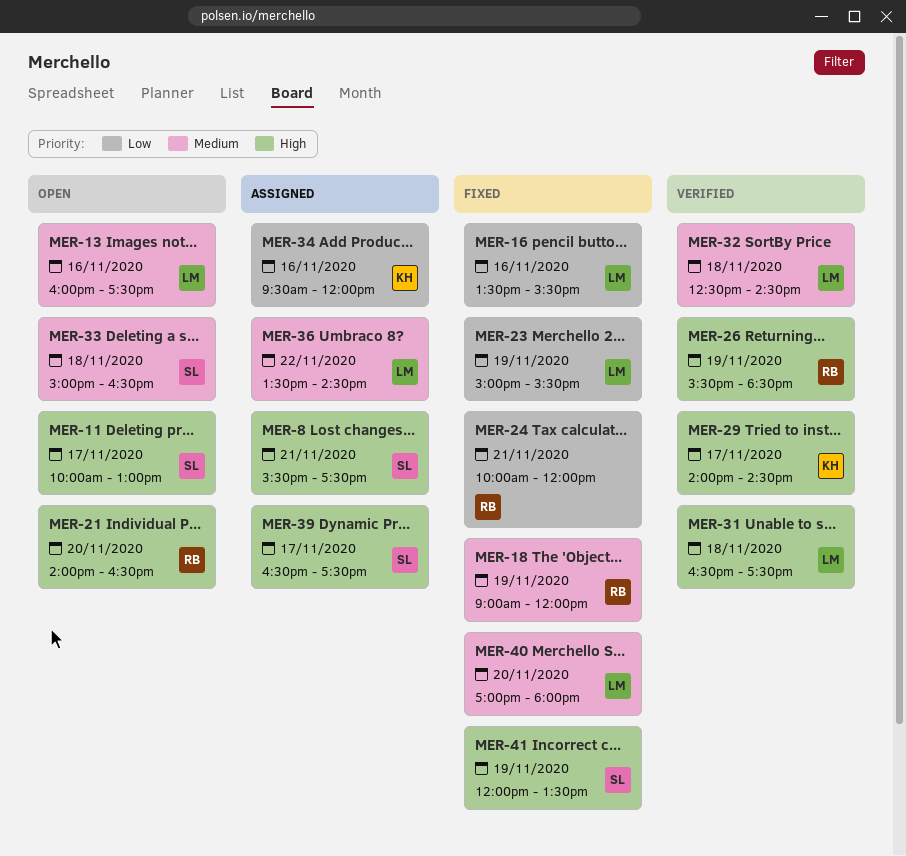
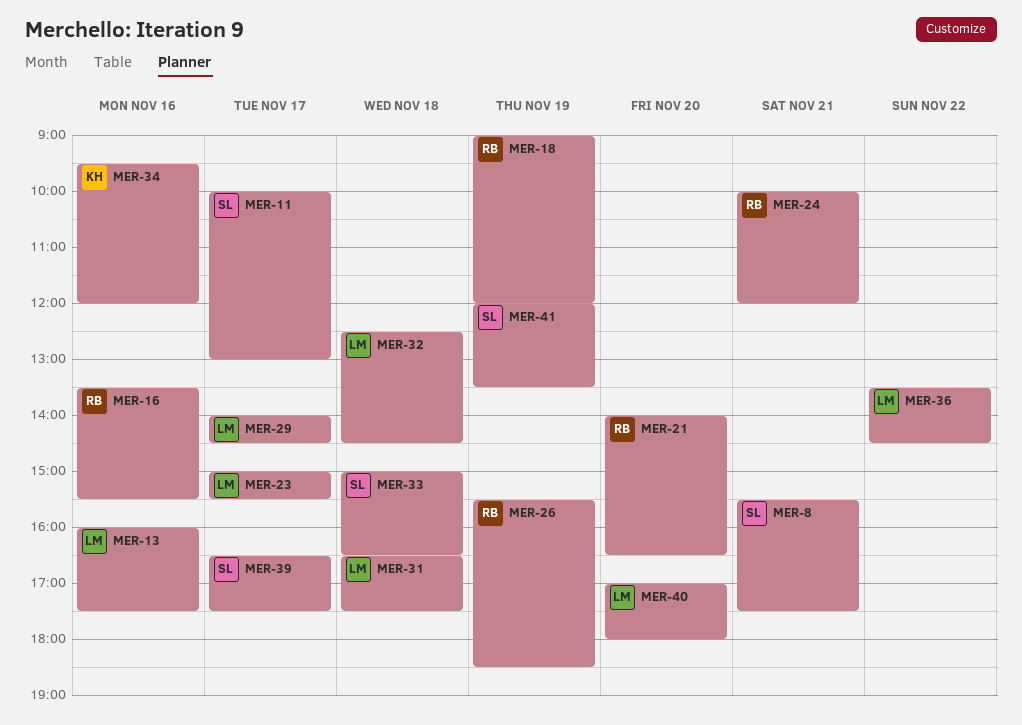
MER-16, owner: LM -> RB
MER-23, day: Nov 19 -> Nov 17
MER-29, owner: KH -> LM

